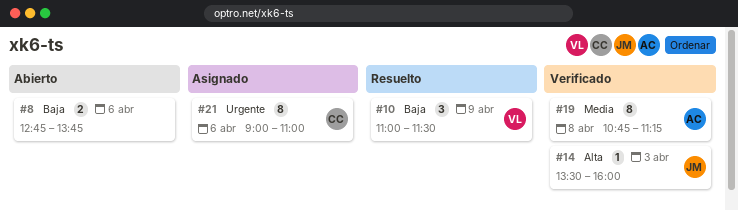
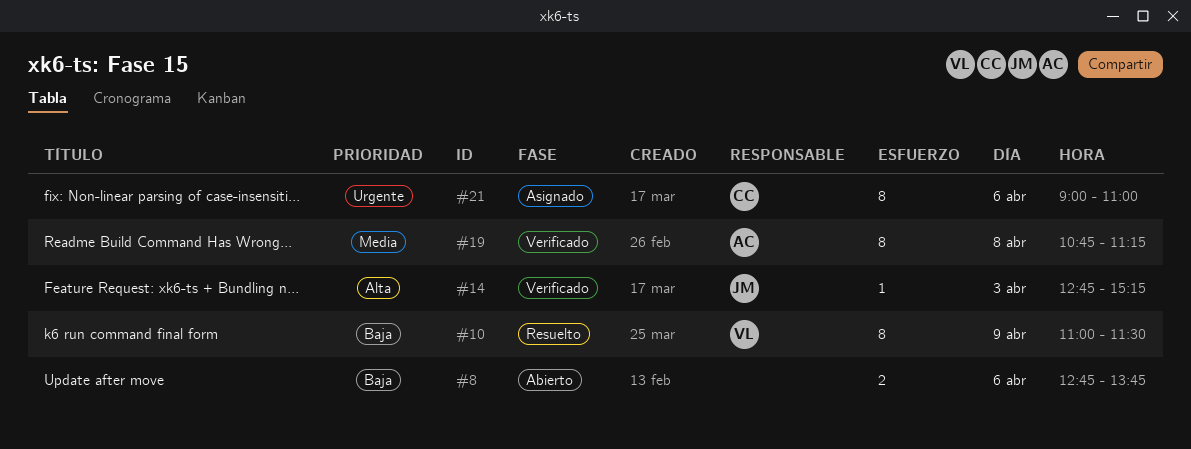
#10, estimate: 3 -> 8
#14, begins: 13:30 -> 12:45
#14, ends: 16:00 -> 15:15

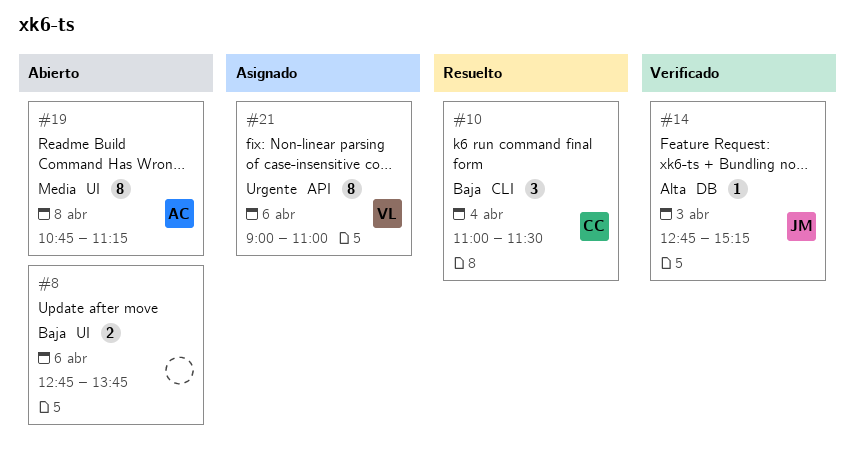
#10, owner: VL -> CC
#10, estimate: 8 -> 3
#10, day: Apr 9 -> Apr 4
#19, status: Verificado -> Abierto
#21, owner: CC -> VL

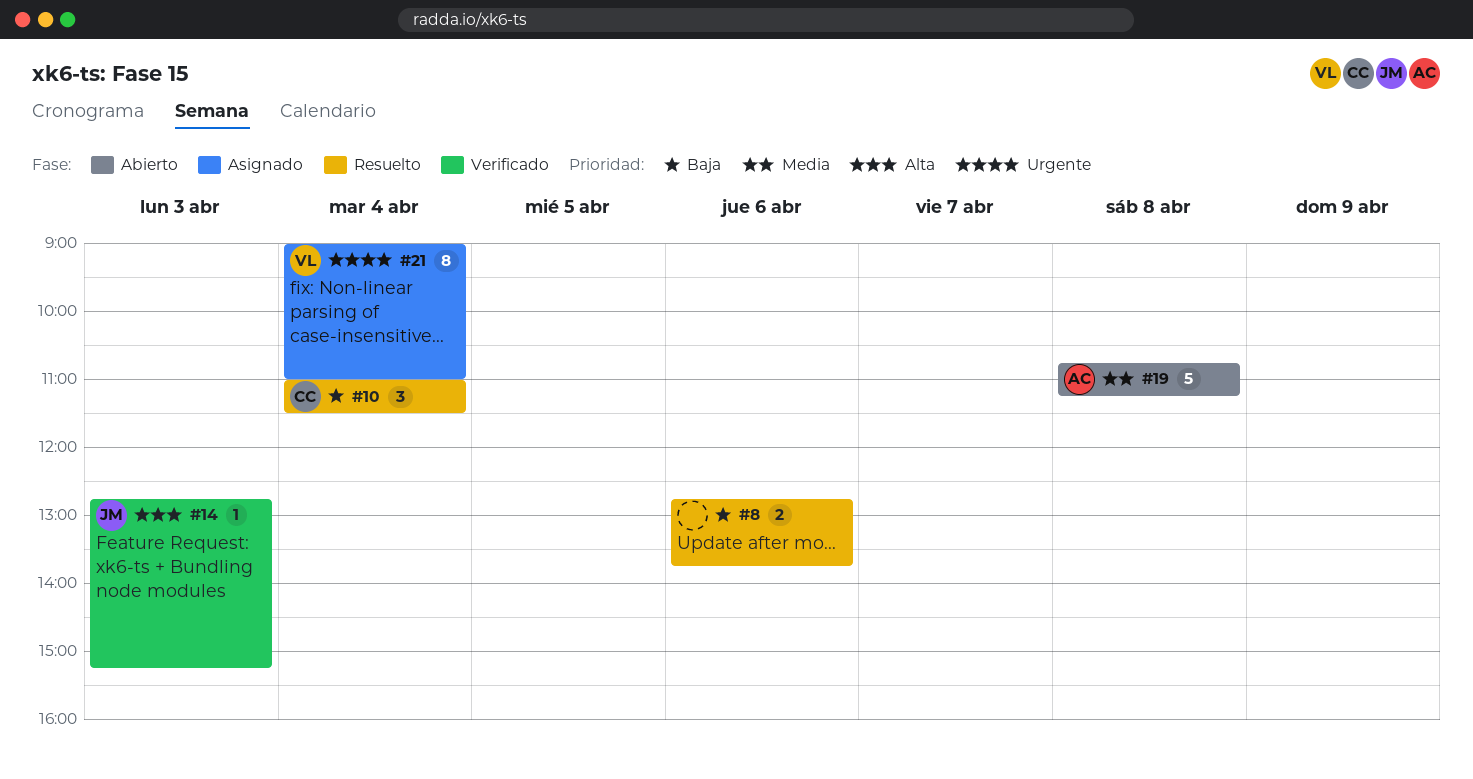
#8, status: Abierto -> Resuelto
#19, estimate: 8 -> 5
#21, day: Apr 6 -> Apr 4

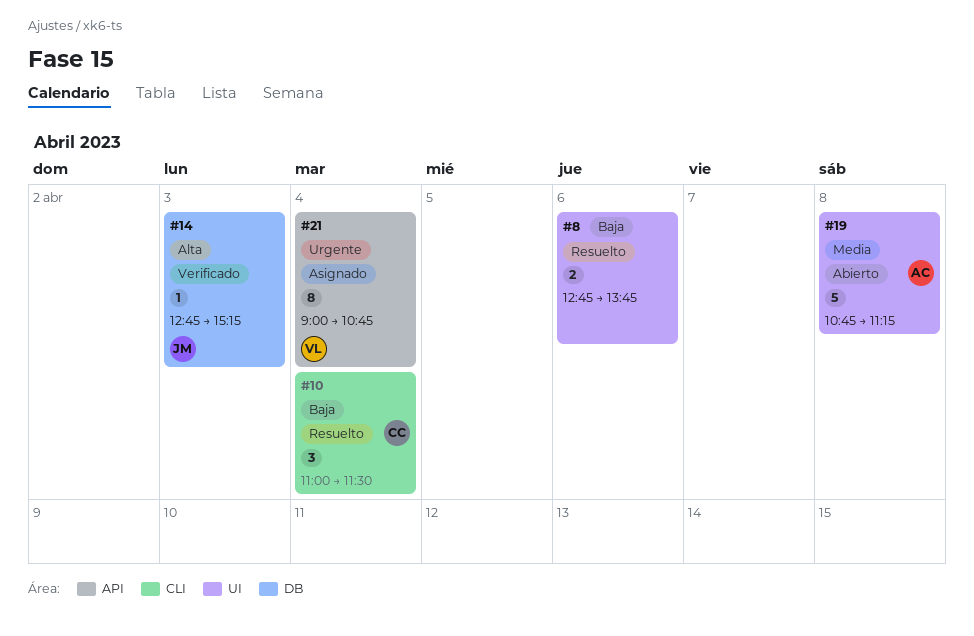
#21, ends: 11:00 -> 10:45

